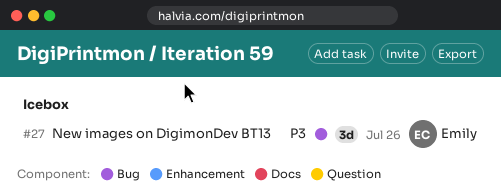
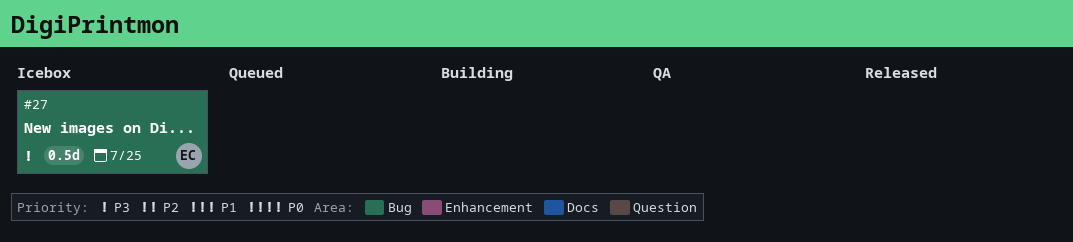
#27, estimate: 3d -> 0.5d
#27, due: Jul 26 -> Jul 25

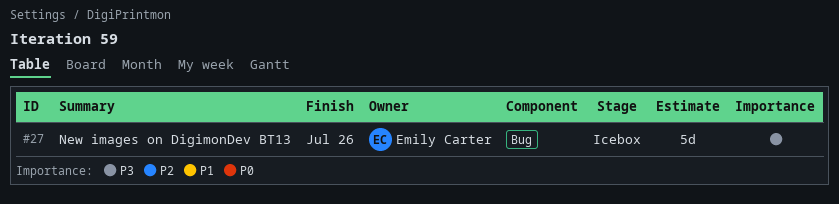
#27, estimate: 0.5d -> 5d
#27, due: Jul 25 -> Jul 26

